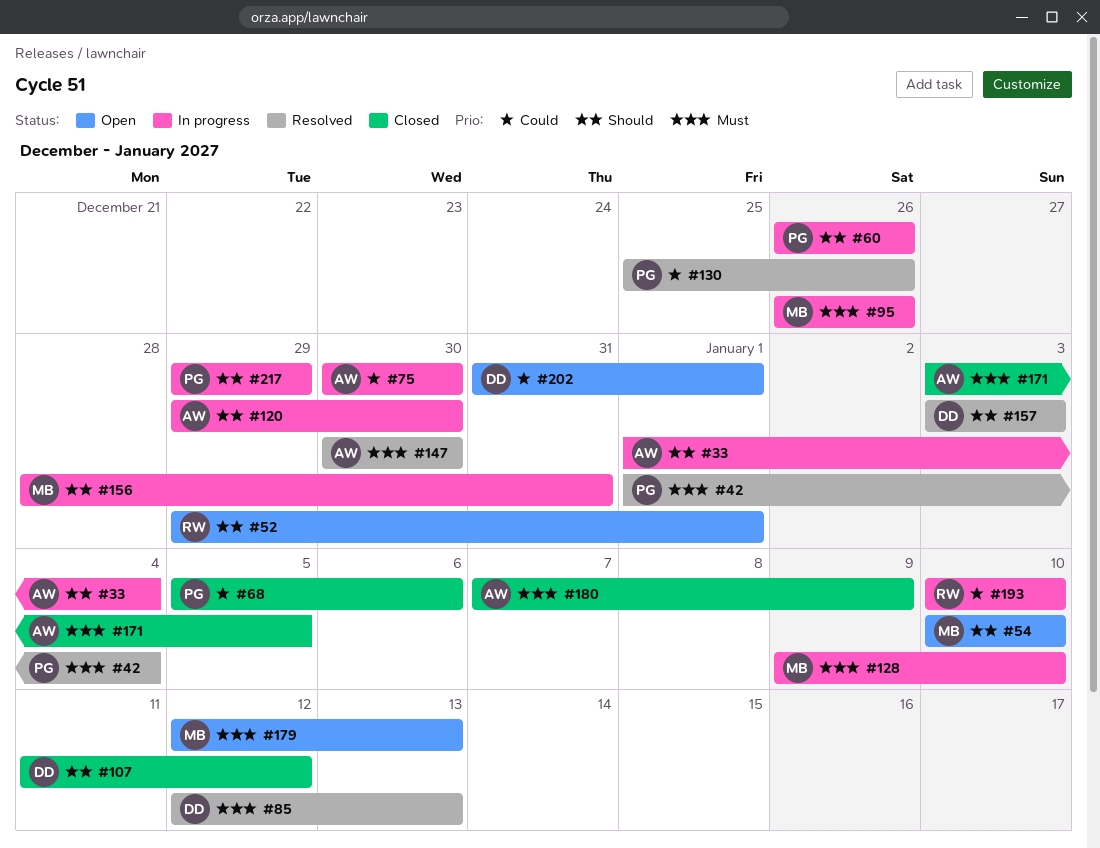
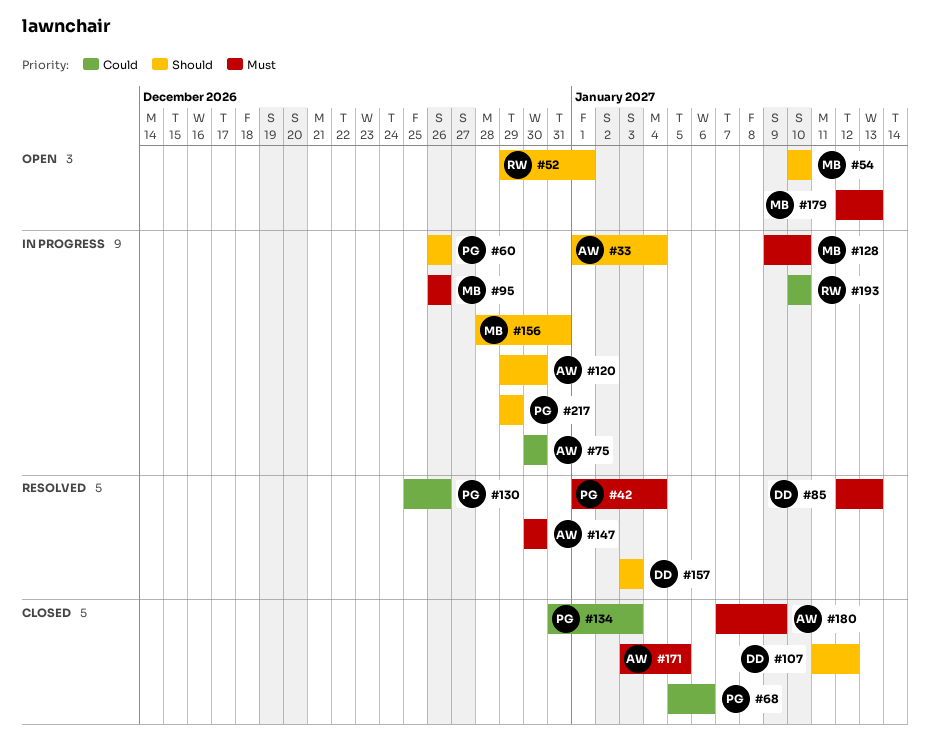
#134: none -> present
#202: present -> none

